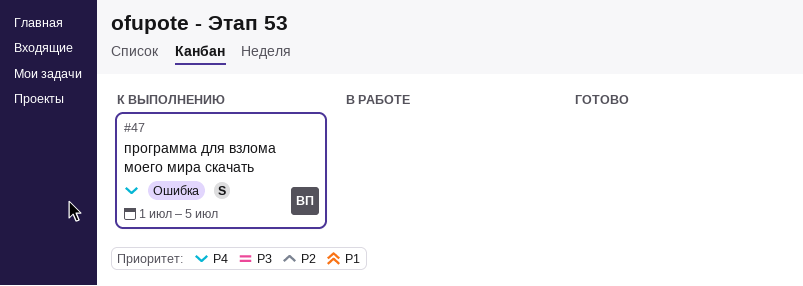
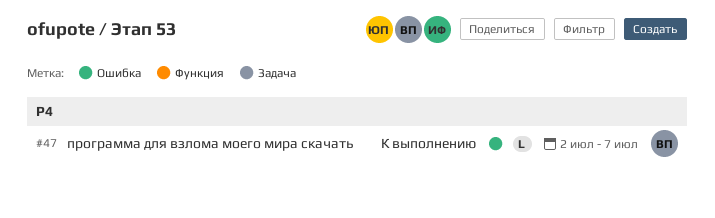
#47, estimate: S -> L
#47, start: Jul 1 -> Jul 2
#47, due: Jul 5 -> Jul 7

